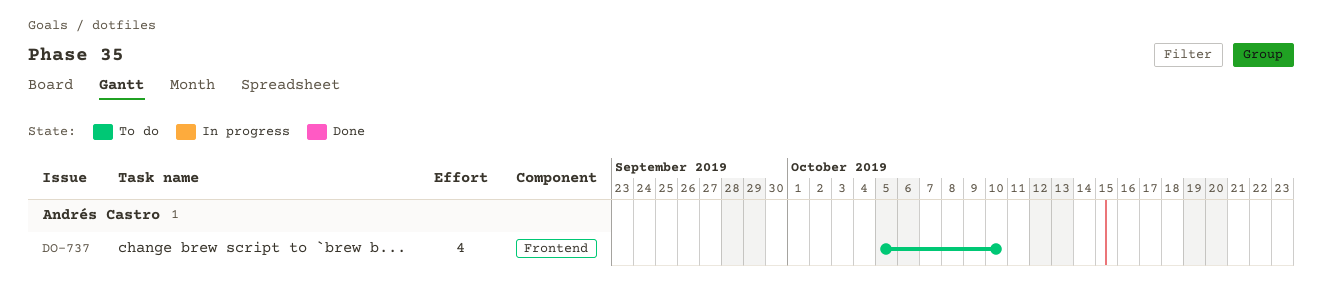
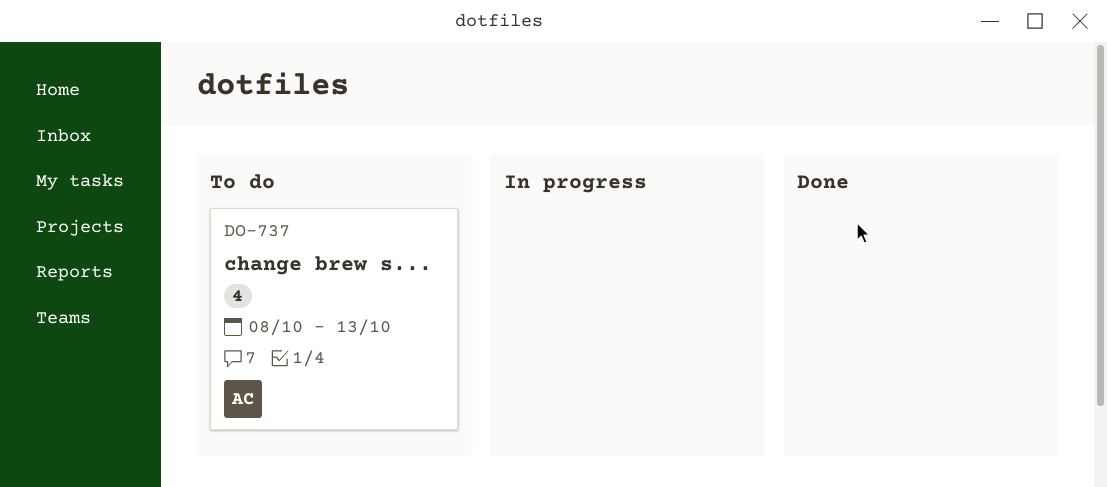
DO-737, start: Oct 5 -> Oct 8
DO-737, due: Oct 10 -> Oct 13

